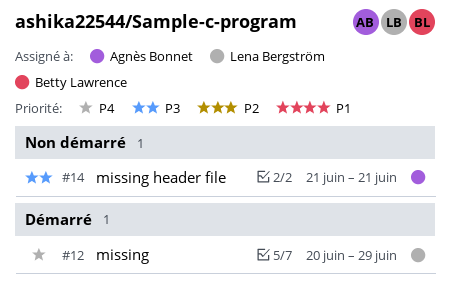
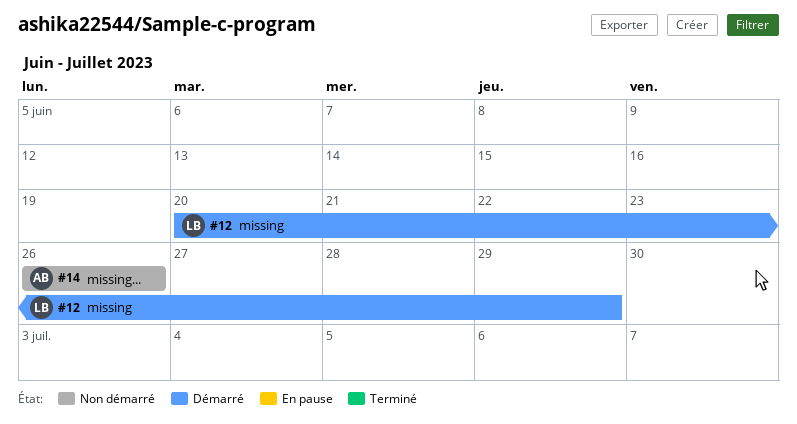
#14, start: Jun 21 -> Jun 26
#14, due: Jun 21 -> Jun 26

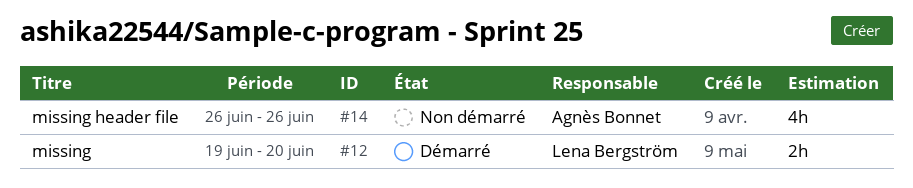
#12, start: Jun 20 -> Jun 19
#12, due: Jun 29 -> Jun 20

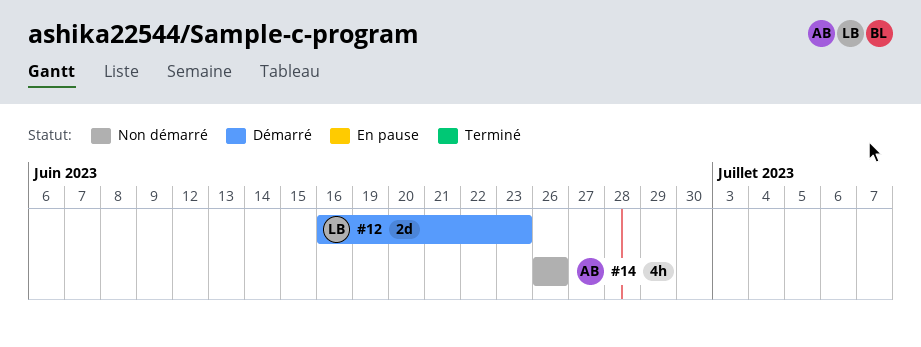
#12, estimate: 2h -> 2d
#12, start: Jun 19 -> Jun 16
#12, due: Jun 20 -> Jun 23

